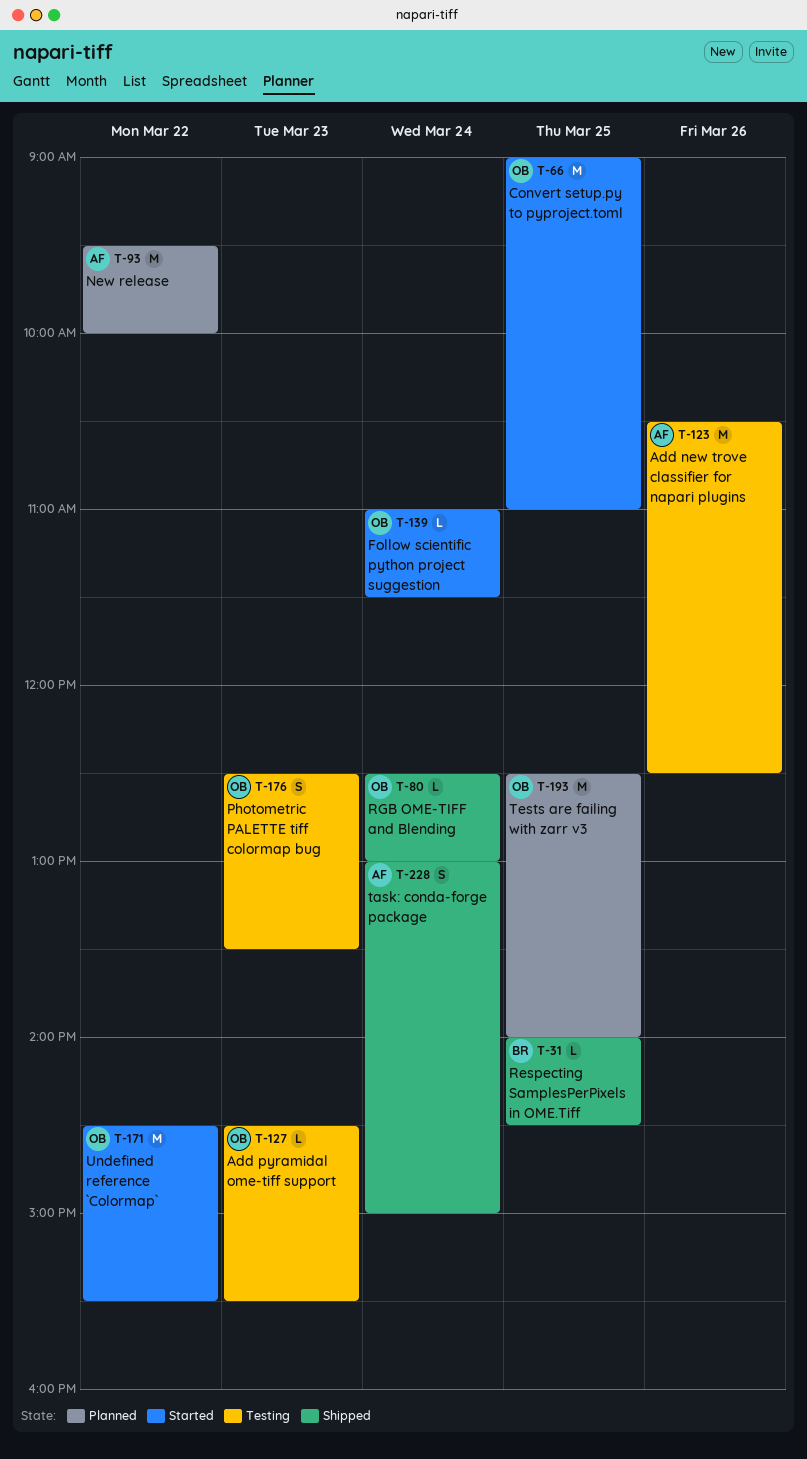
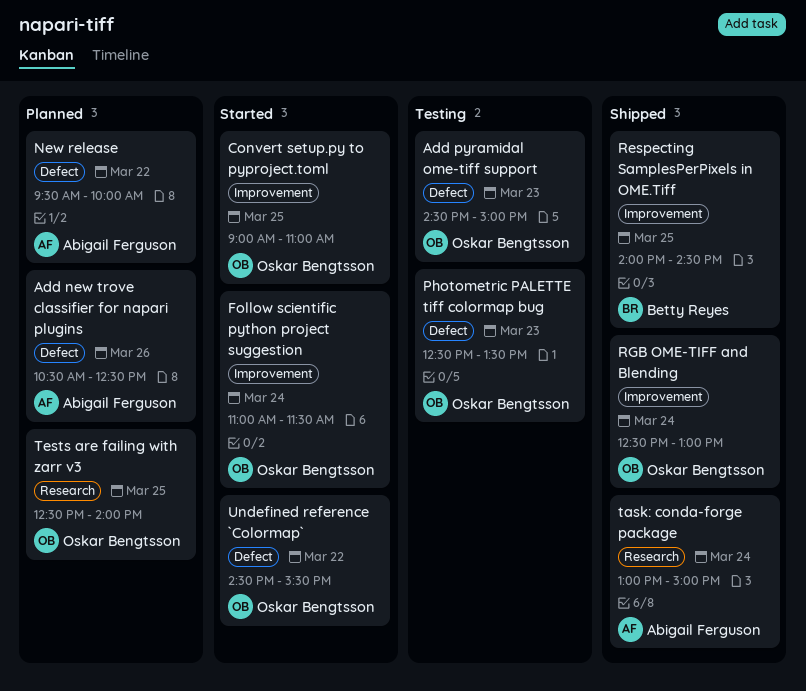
Add new trove classifier for napari plugins, status: Testing -> Planned
Add pyramidal ome-tiff support, ends: 15:30 -> 15:00

